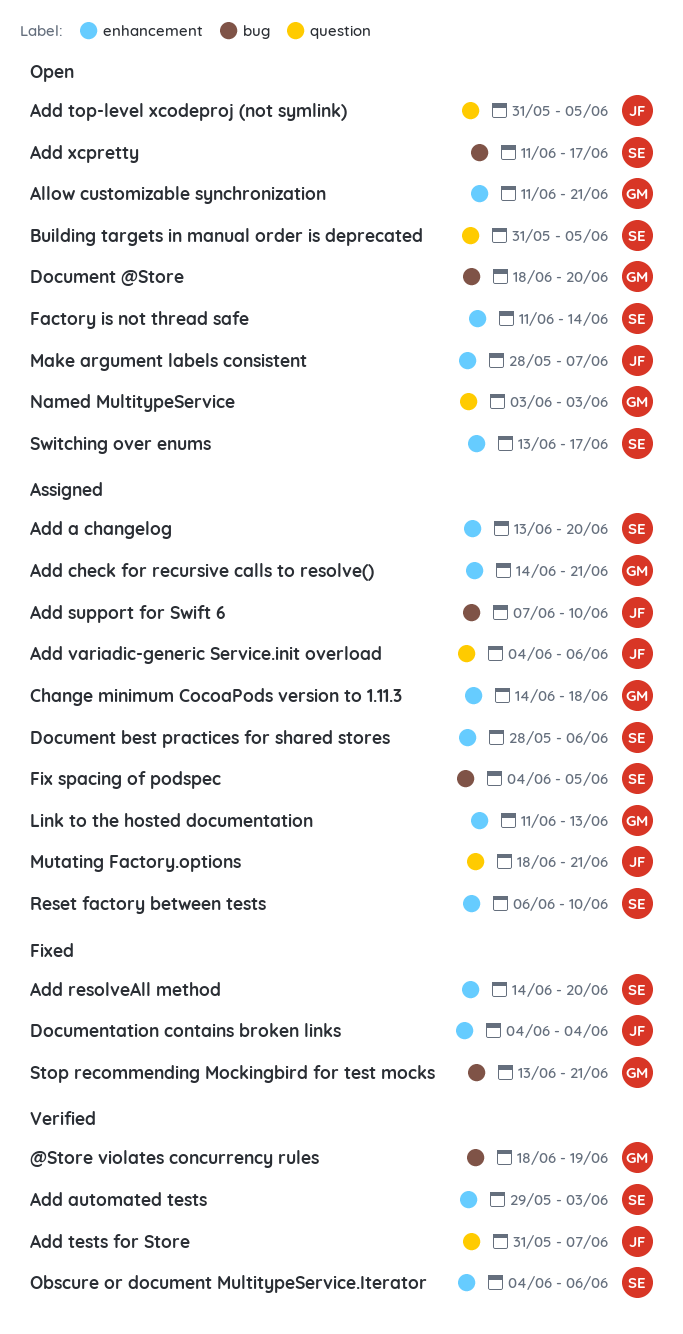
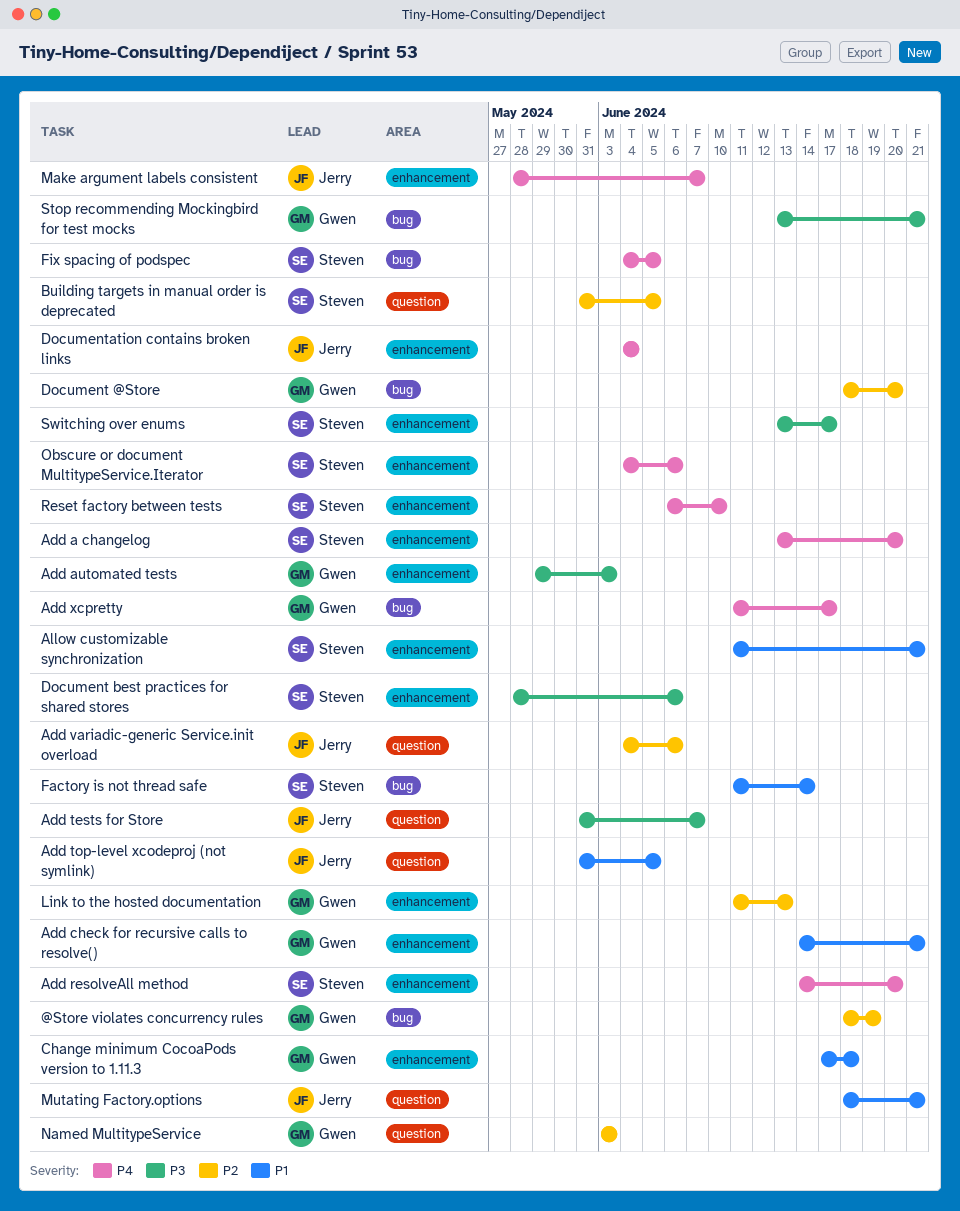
Add automated tests, owner: Steven -> Gwen
Add support for Swift 6: present -> none
Add xcpretty, owner: Steven -> Gwen
Allow customizable synchronization, owner: Gwen -> Steven
Change minimum CocoaPods version to 1.11.3, start: Jun 14 -> Jun 17
Factory is not thread safe, label: enhancement -> bug

